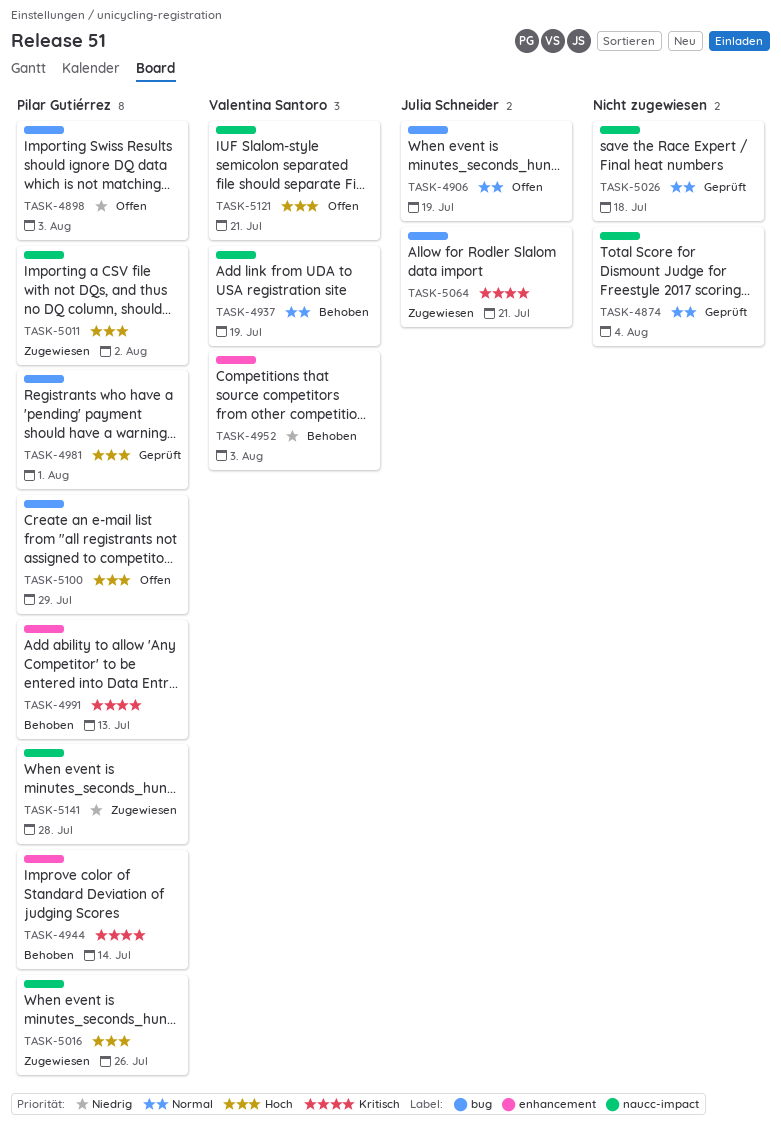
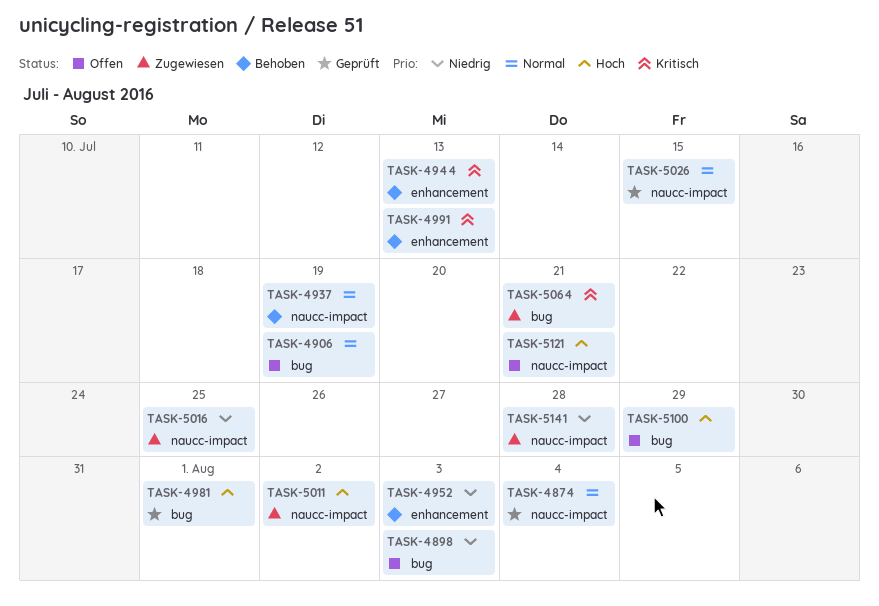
TASK-4944, due: Jul 14 -> Jul 13
TASK-5016, priority: Hoch -> Niedrig
TASK-5016, due: Jul 26 -> Jul 25
TASK-5026, due: Jul 18 -> Jul 15

